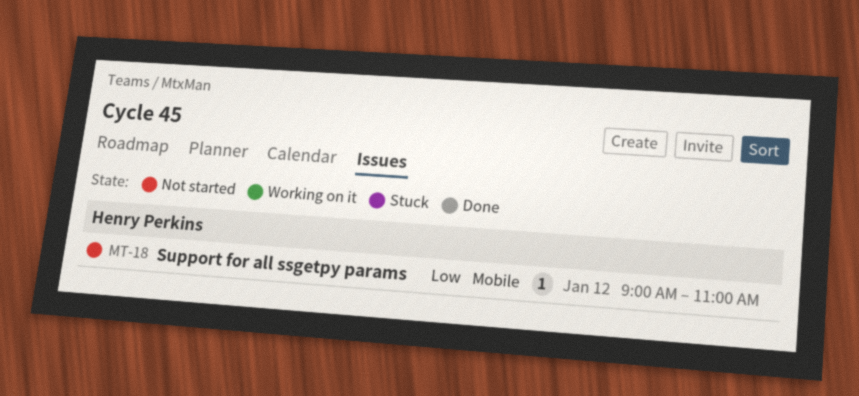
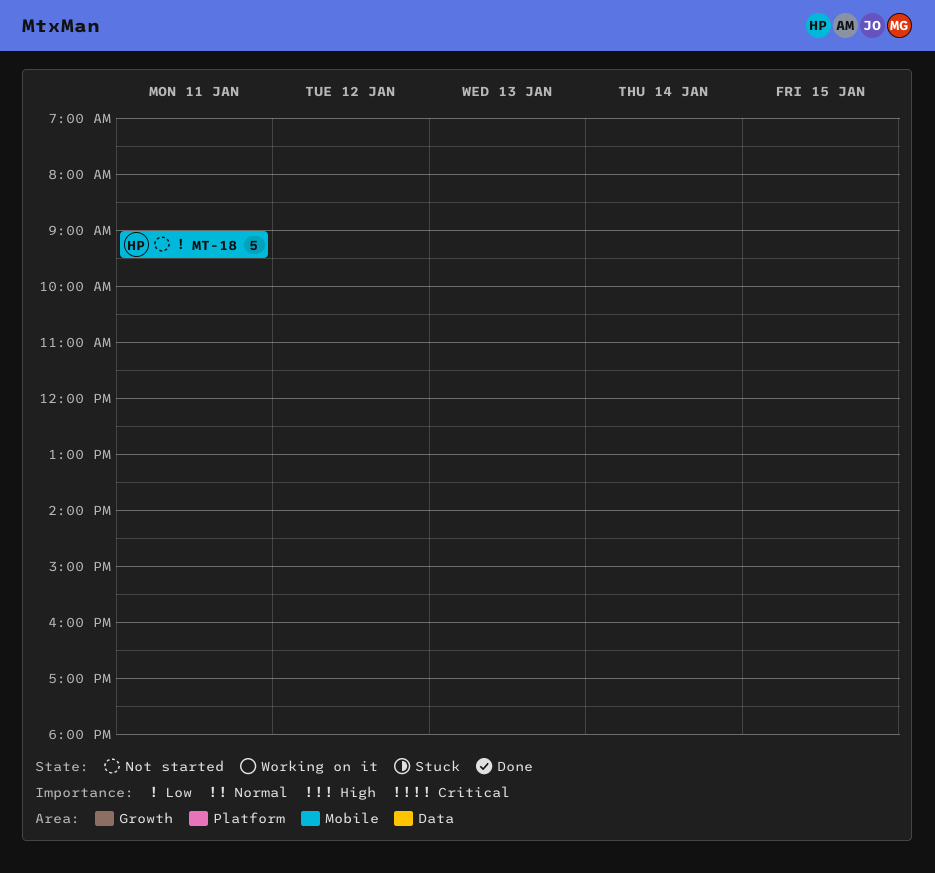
MT-18, estimate: 1 -> 5
MT-18, day: Jan 12 -> Jan 11
MT-18, ends: 11:00 -> 09:30

